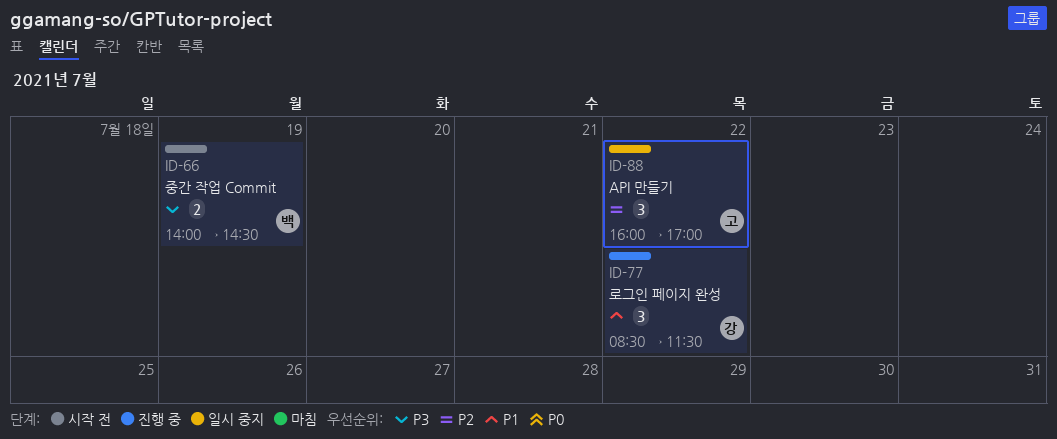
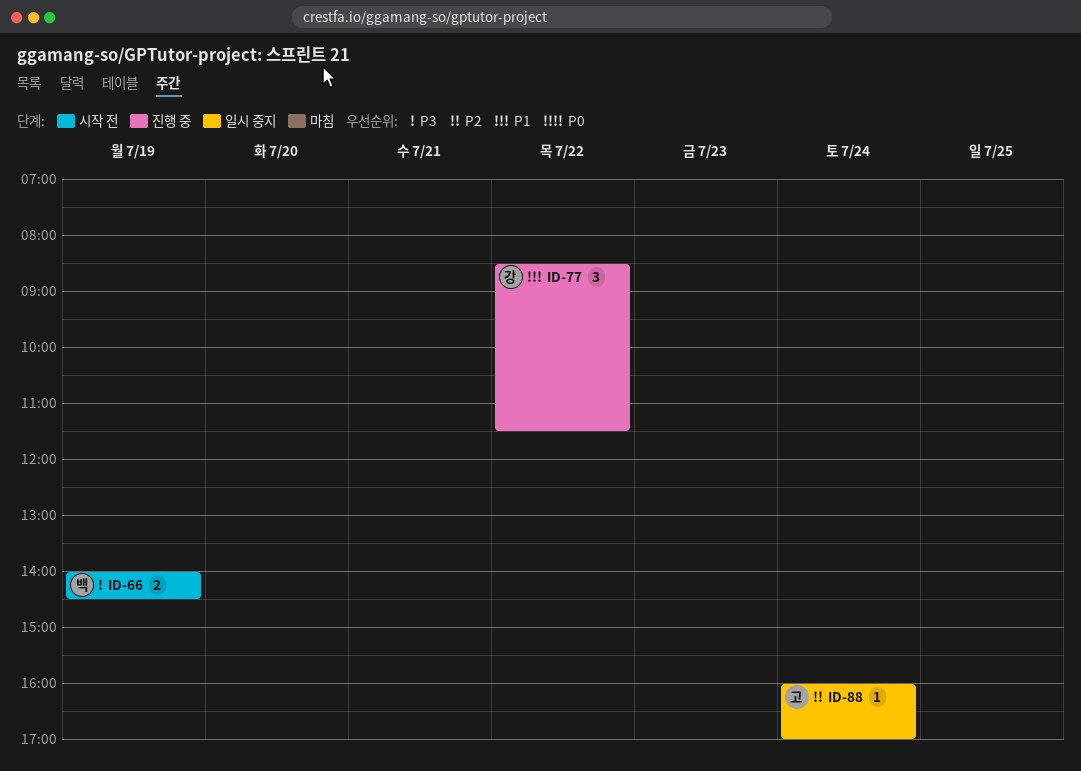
ID-88, estimate: 3 -> 1
ID-88, day: Jul 22 -> Jul 24

